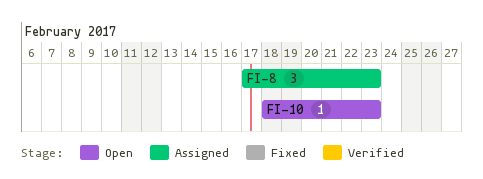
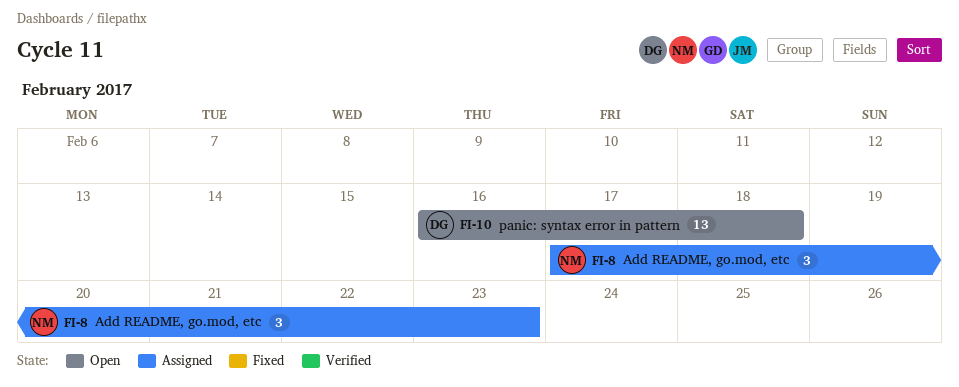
FI-10, estimate: 1 -> 13
FI-10, start: Feb 18 -> Feb 16
FI-10, due: Feb 23 -> Feb 18

